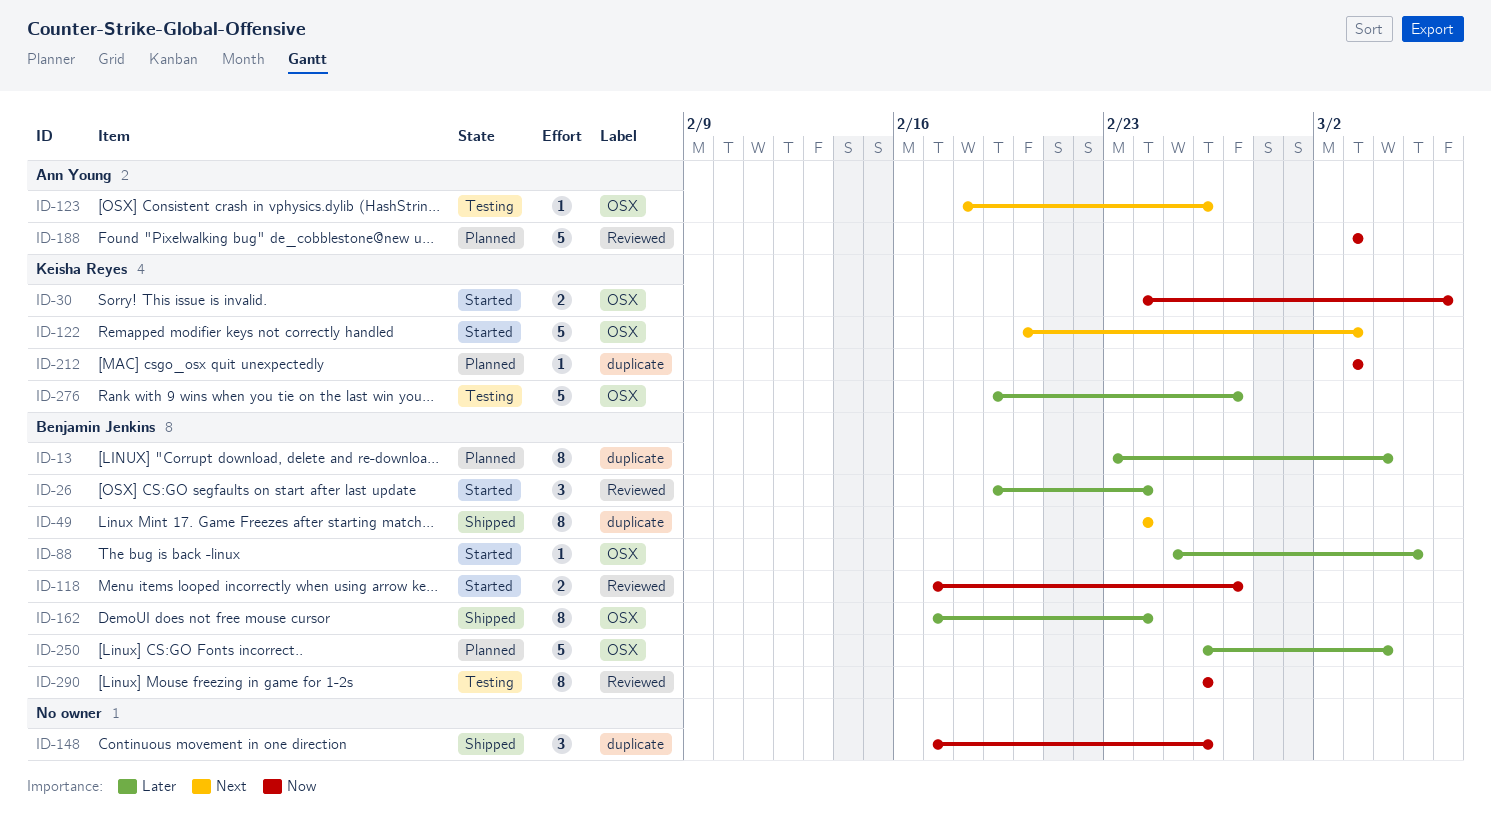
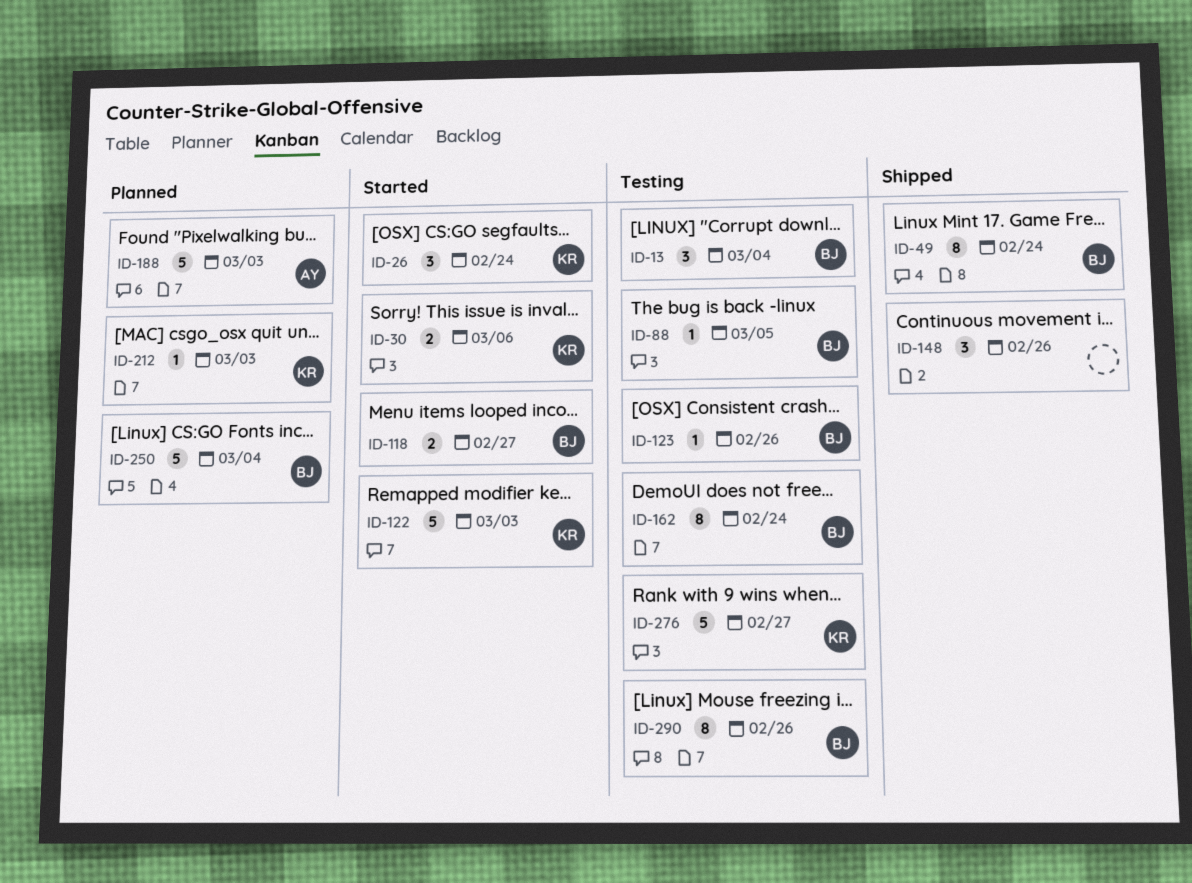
ID-13, status: Planned -> Testing
ID-13, estimate: 8 -> 3
ID-26, owner: Benjamin Jenkins -> Keisha Reyes
ID-88, status: Started -> Testing
ID-123, owner: Ann Young -> Benjamin Jenkins
ID-162, status: Shipped -> Testing

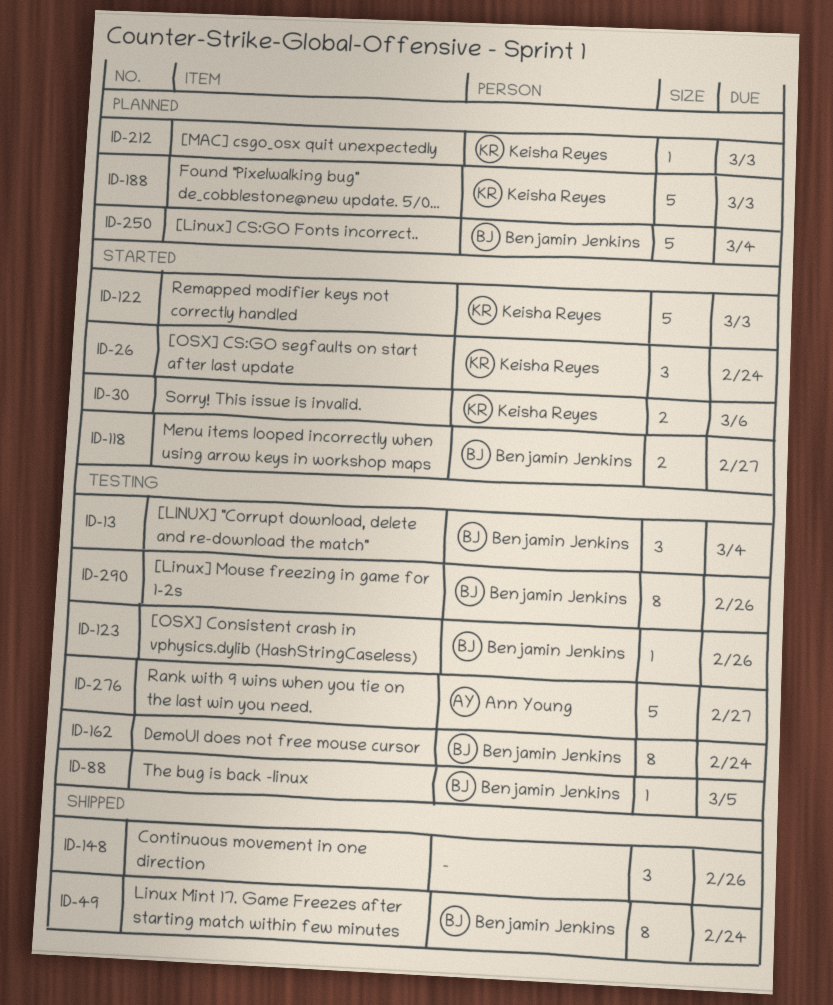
ID-188, owner: Ann Young -> Keisha Reyes
ID-276, owner: Keisha Reyes -> Ann Young

